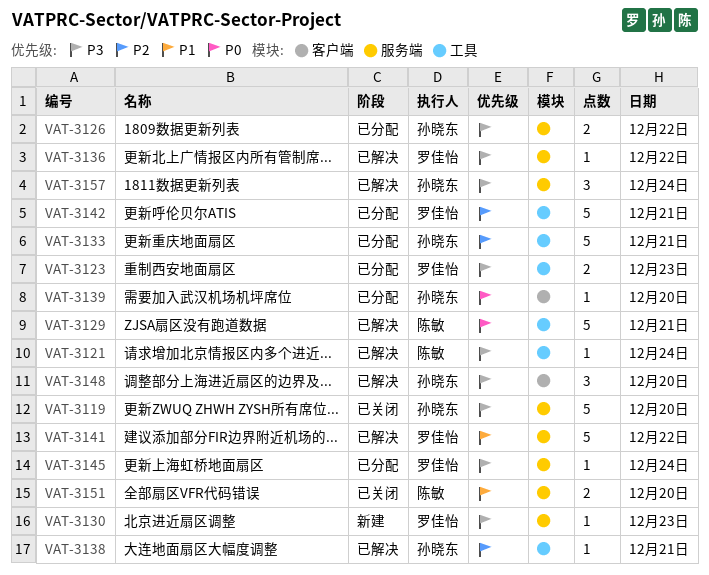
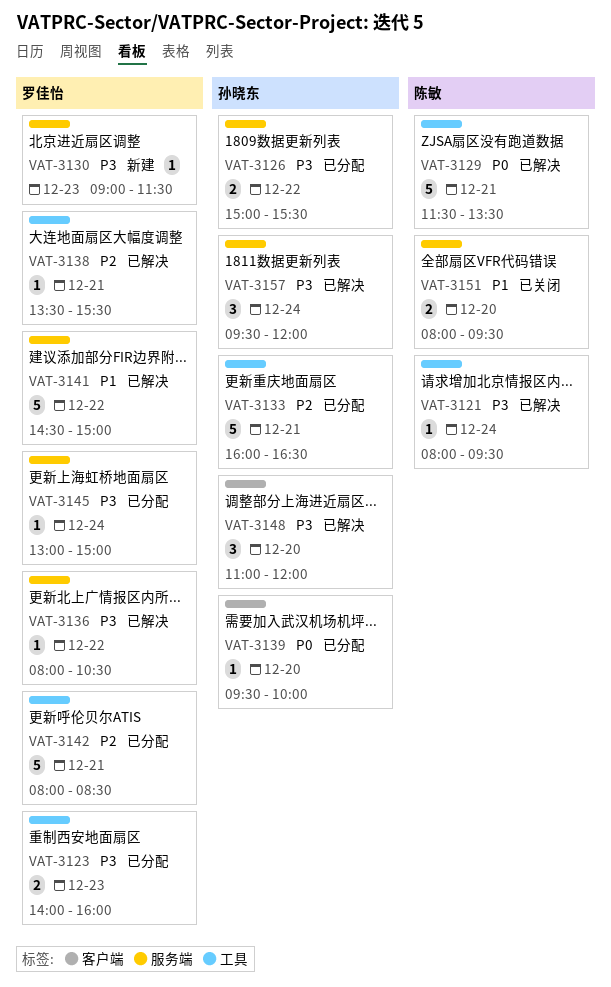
VAT-3119: present -> none
VAT-3138, owner: 孙晓东 -> 罗佳怡

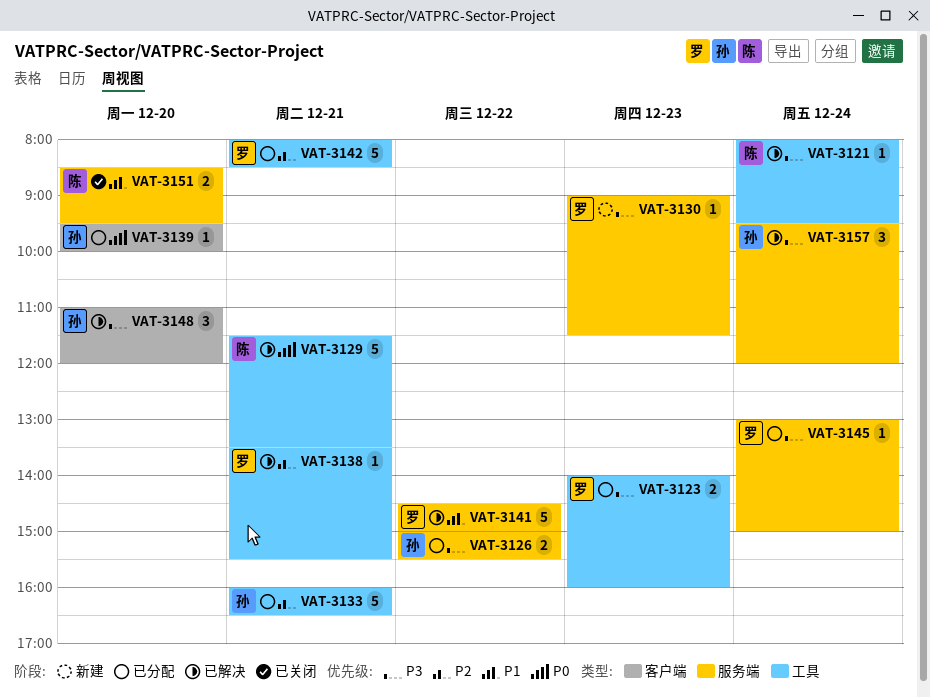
VAT-3136: present -> none
VAT-3151, begins: 08:00 -> 08:30

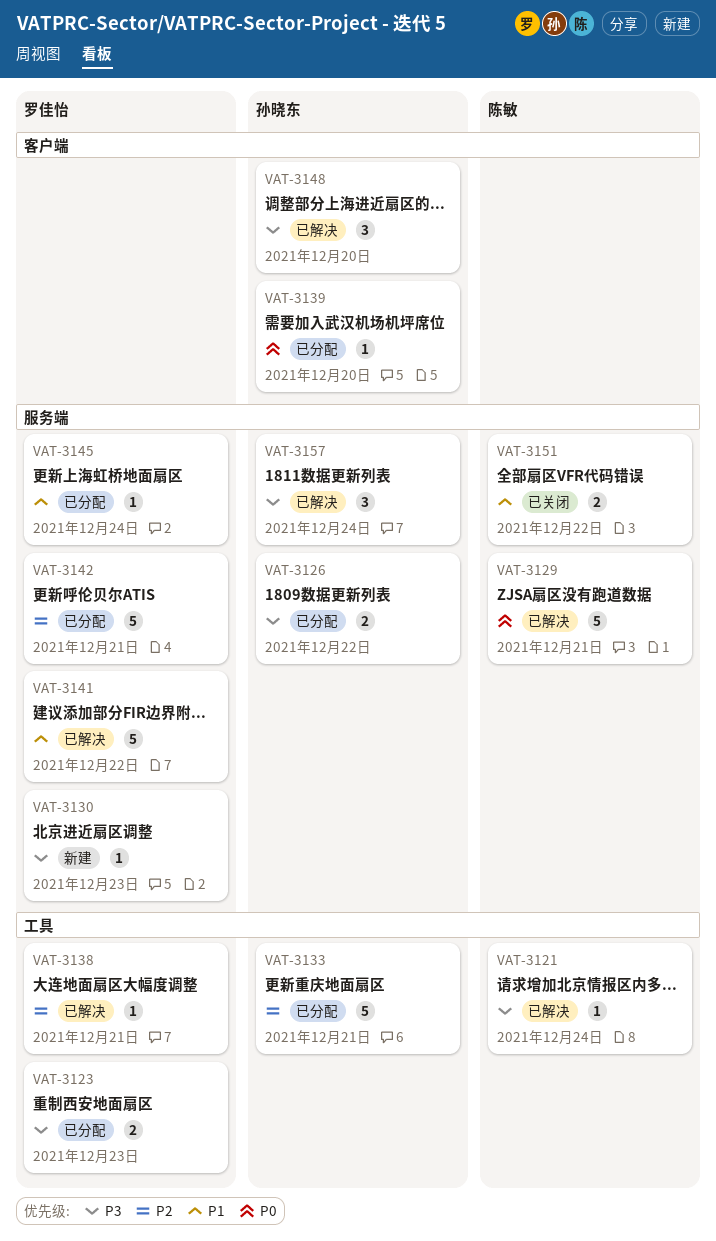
VAT-3129, label: 工具 -> 服务端
VAT-3142, label: 工具 -> 服务端
VAT-3145, priority: P3 -> P1
VAT-3151, day: Dec 20 -> Dec 22

